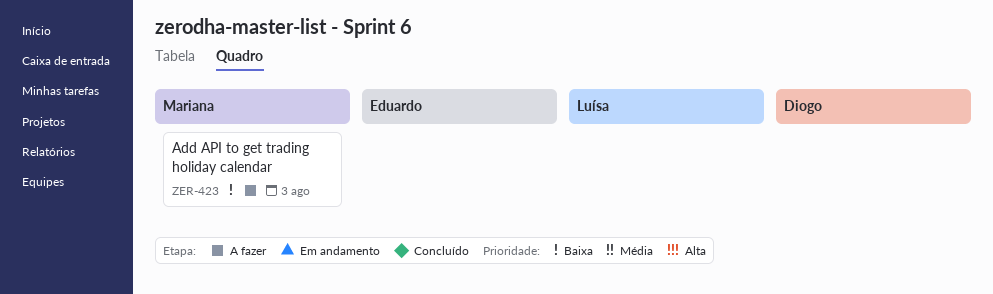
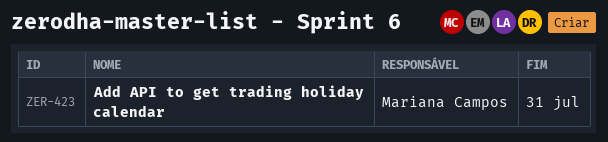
ZER-423, due: Aug 3 -> Jul 31

